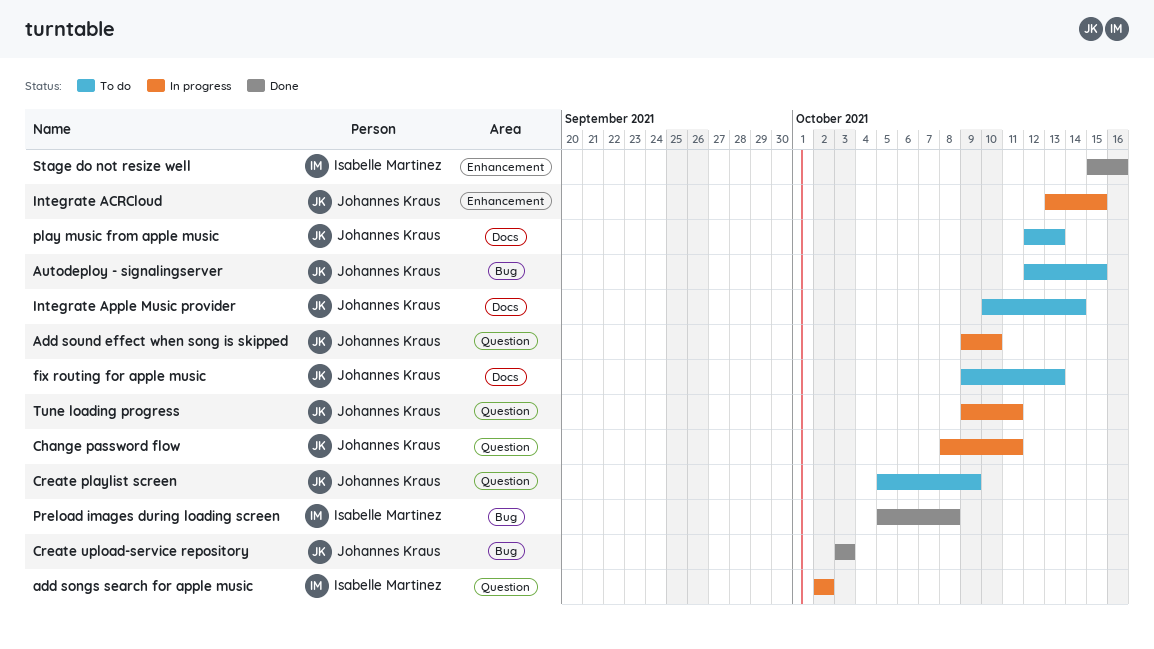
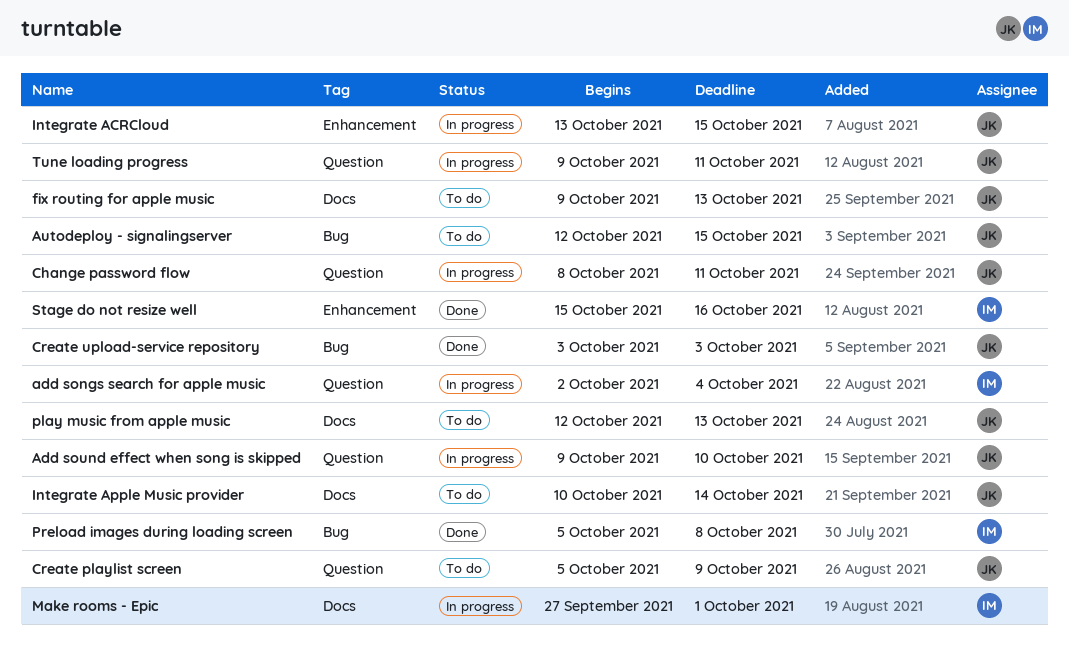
add songs search for apple music, due: Oct 2 -> Oct 4
Make rooms - Epic: none -> present

